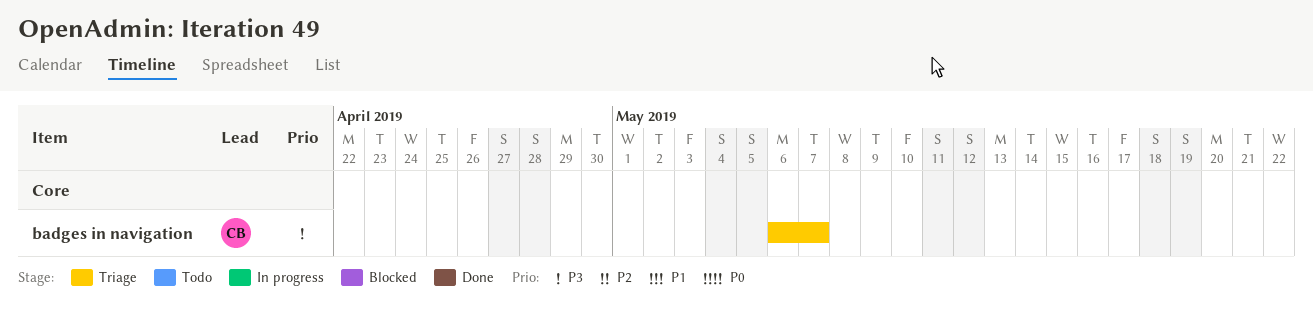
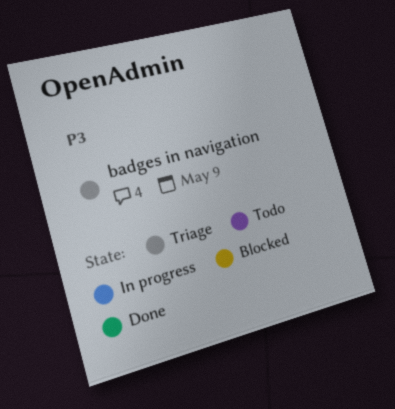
badges in navigation, due: May 7 -> May 9

